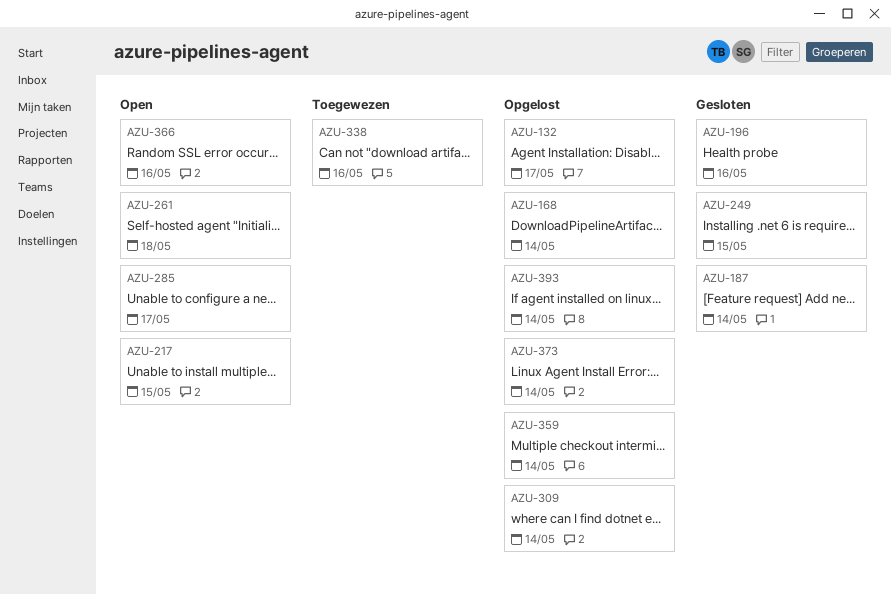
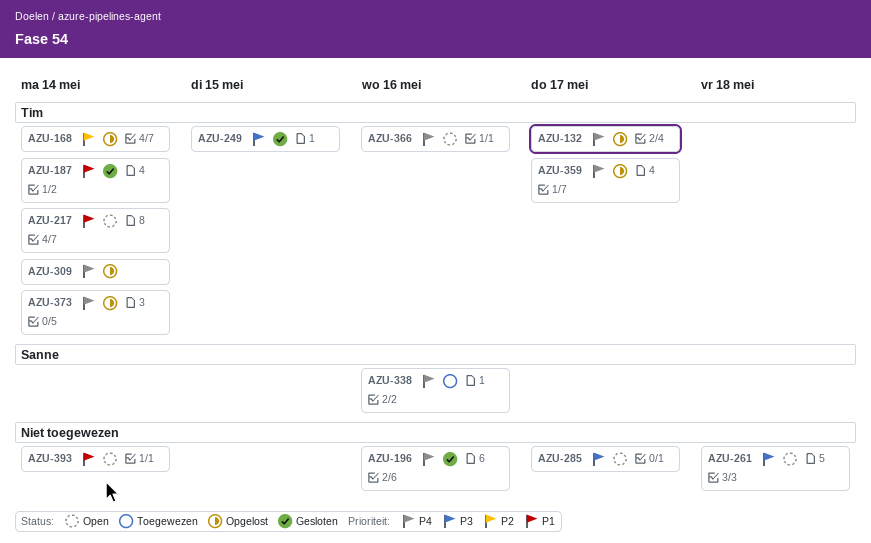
AZU-217, due: May 15 -> May 14
AZU-359, due: May 14 -> May 17
AZU-393, status: Opgelost -> Open

